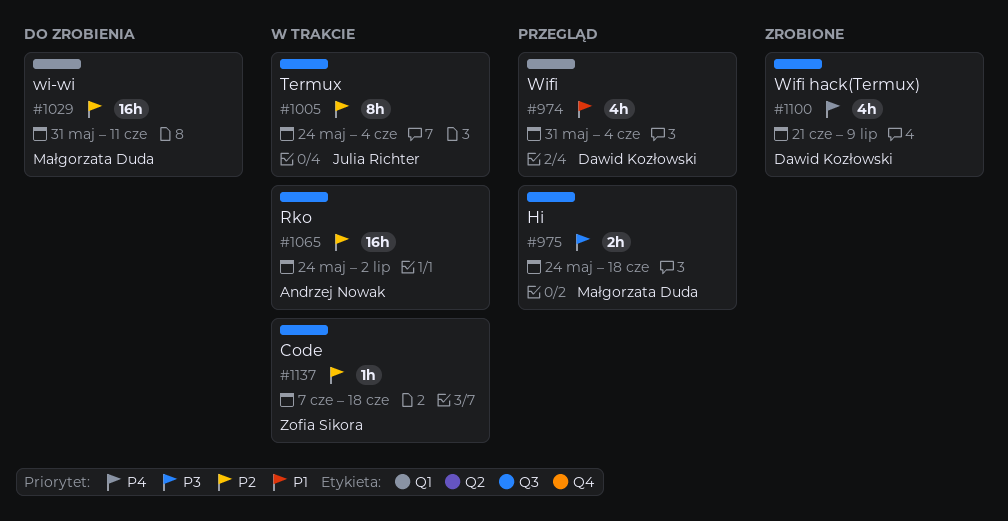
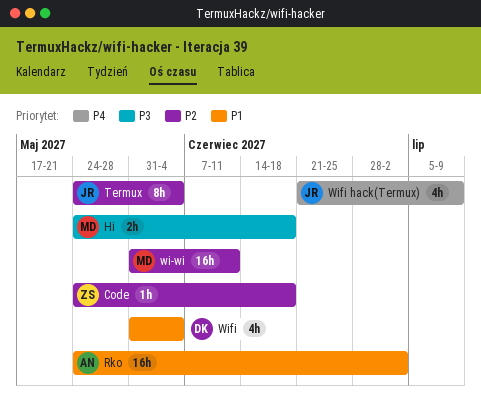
Code, start: Jun 7 -> May 24
Rko, priority: P2 -> P1
Wifi hack(Termux), owner: Dawid Kozłowski -> Julia Richter

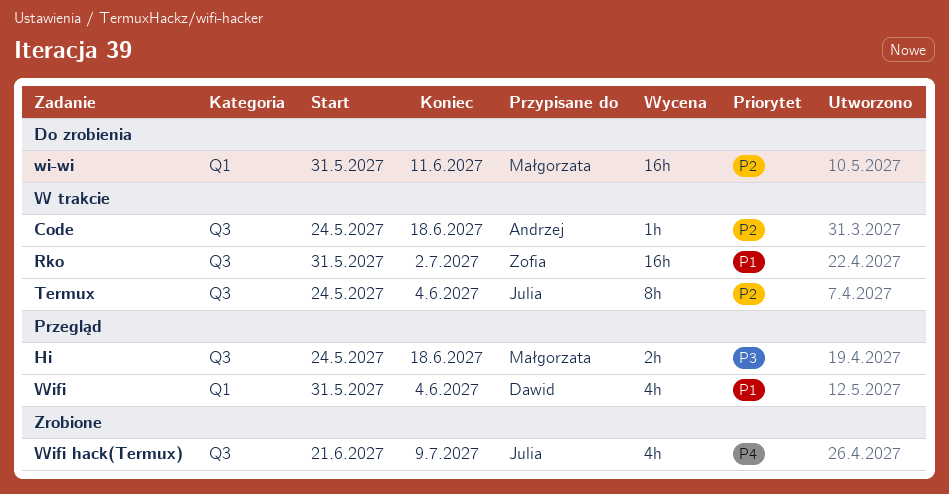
Code, owner: Zofia -> Andrzej
Rko, owner: Andrzej -> Zofia
Rko, start: May 24 -> May 31

